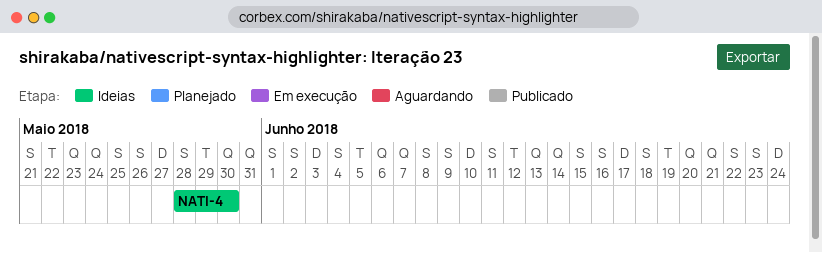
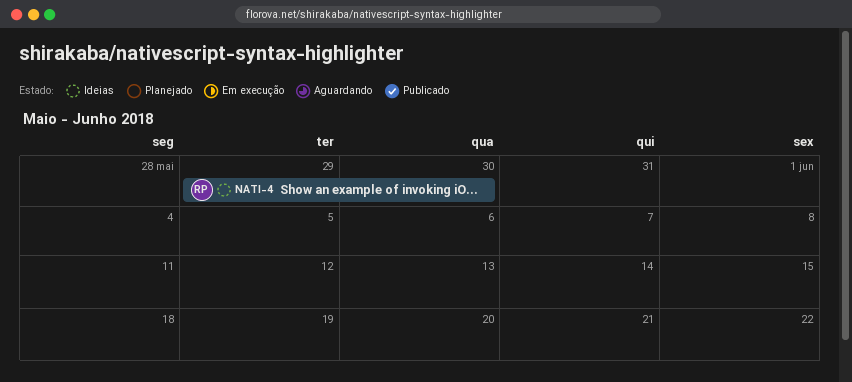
NATI-4, start: May 28 -> May 29

